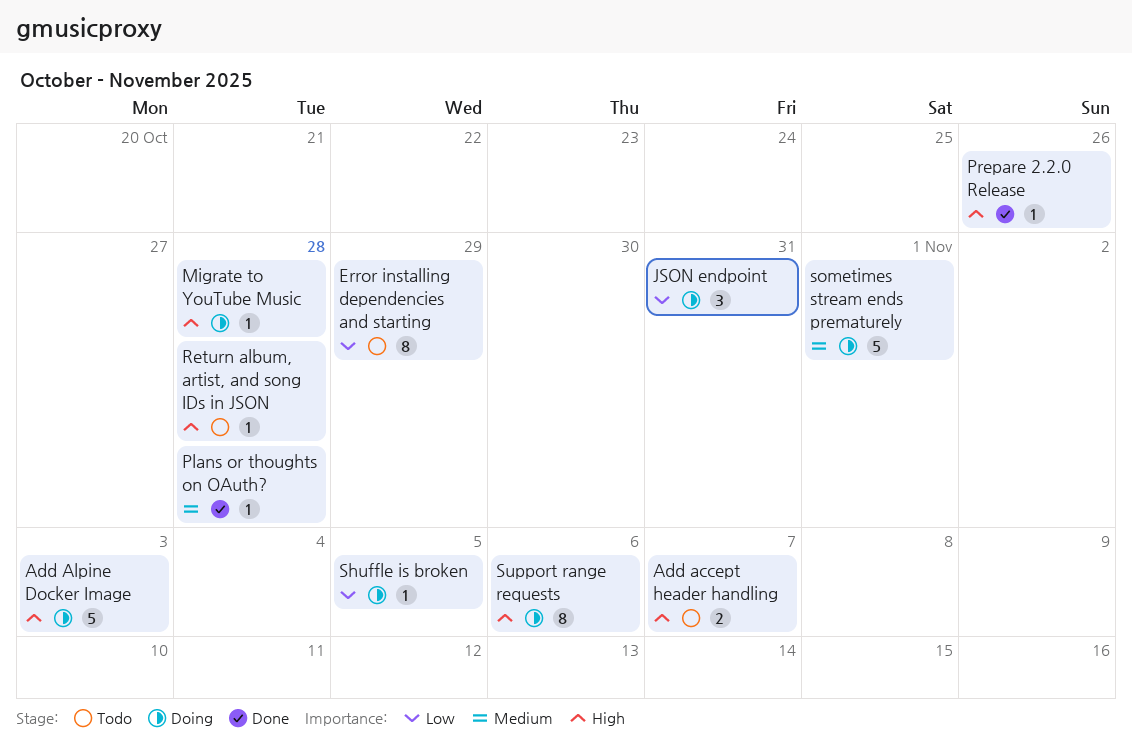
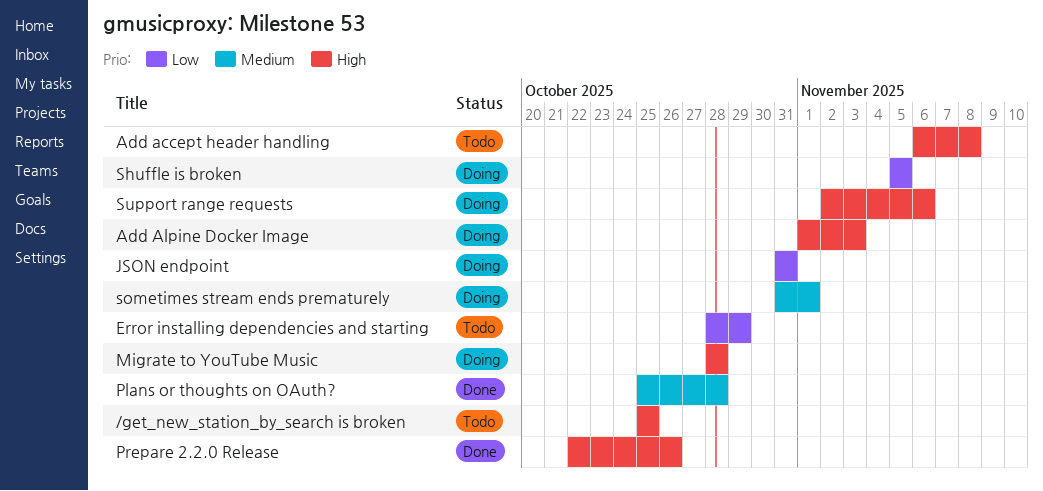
/get_new_station_by_search is broken: none -> present
Add accept header handling, due: Nov 7 -> Nov 8
Return album, artist, and song IDs in JSON: present -> none

